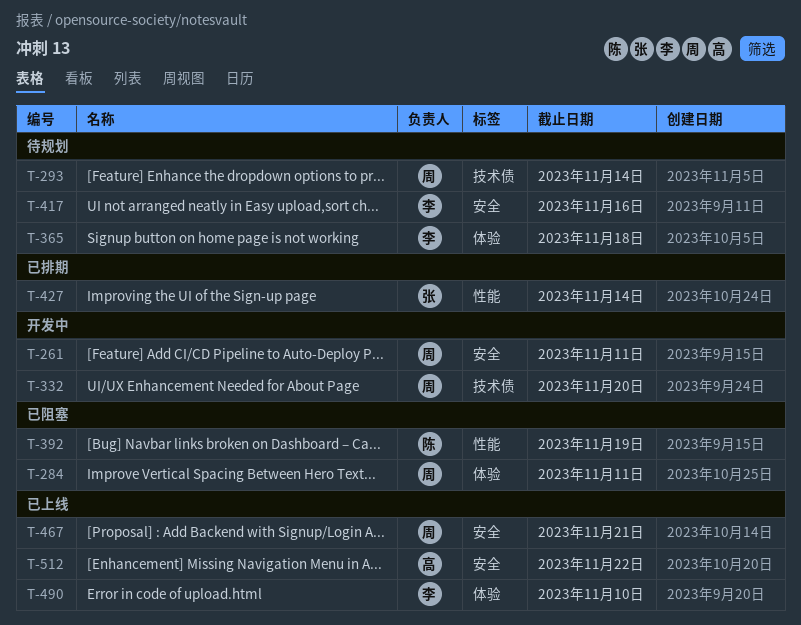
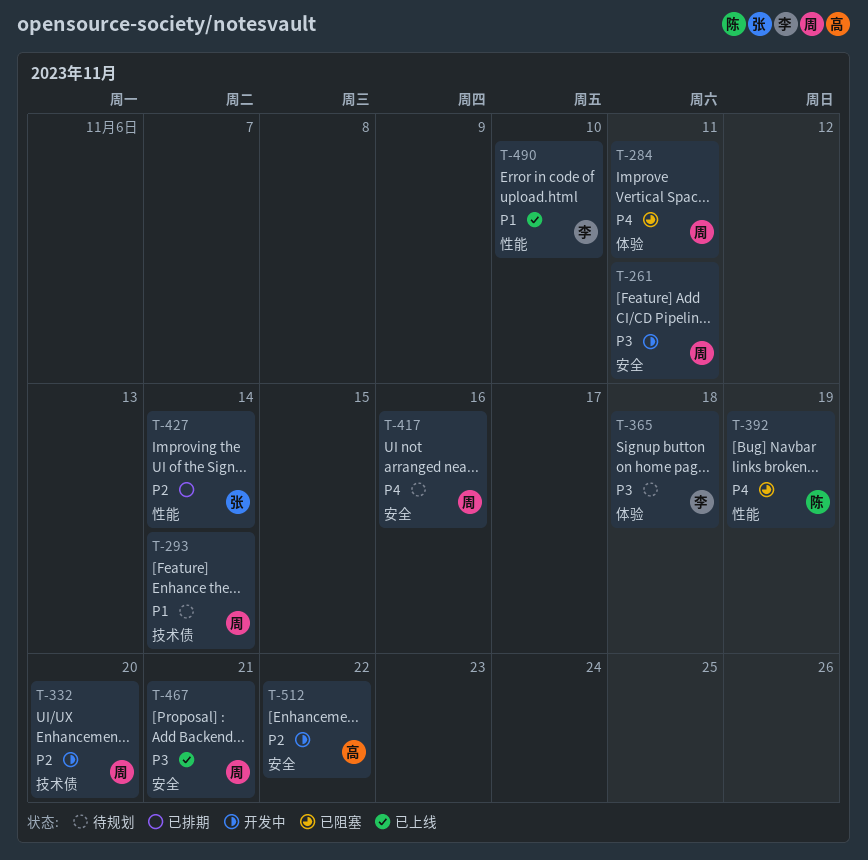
T-417, owner: 李 -> 周
T-490, label: 体验 -> 性能
T-512, status: 已上线 -> 开发中

